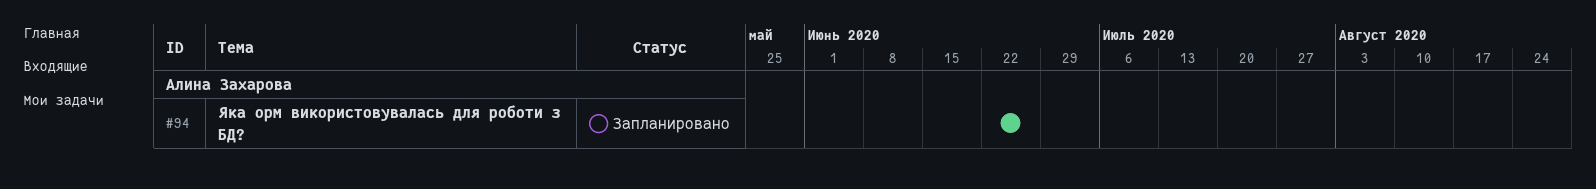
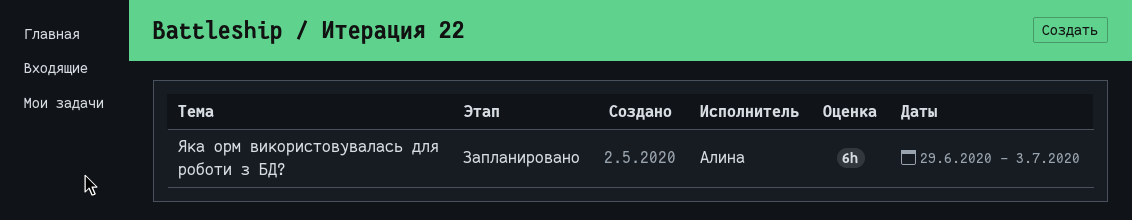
Яка орм використовувалась для роботи з БД?, start: Jun 22 -> Jun 29
Яка орм використовувалась для роботи з БД?, due: Jun 26 -> Jul 3

